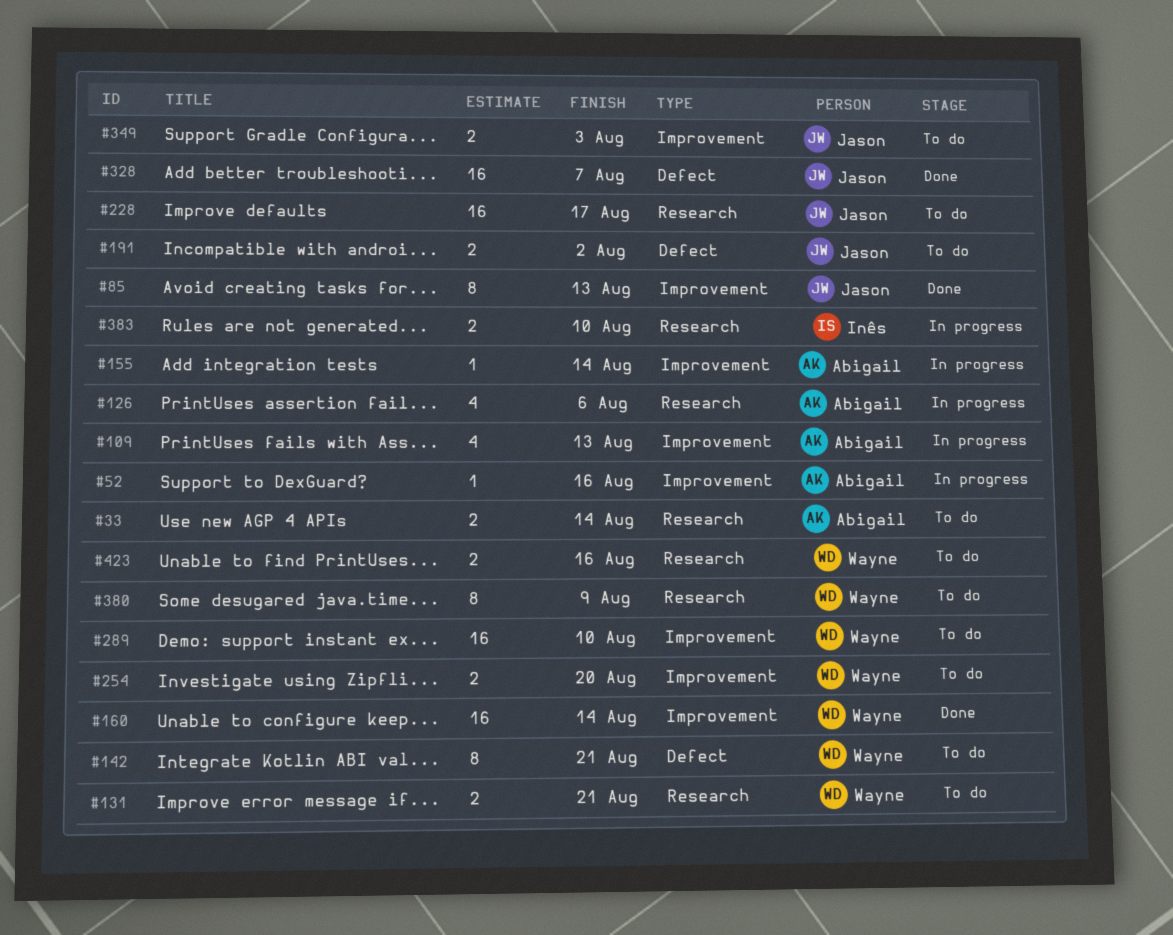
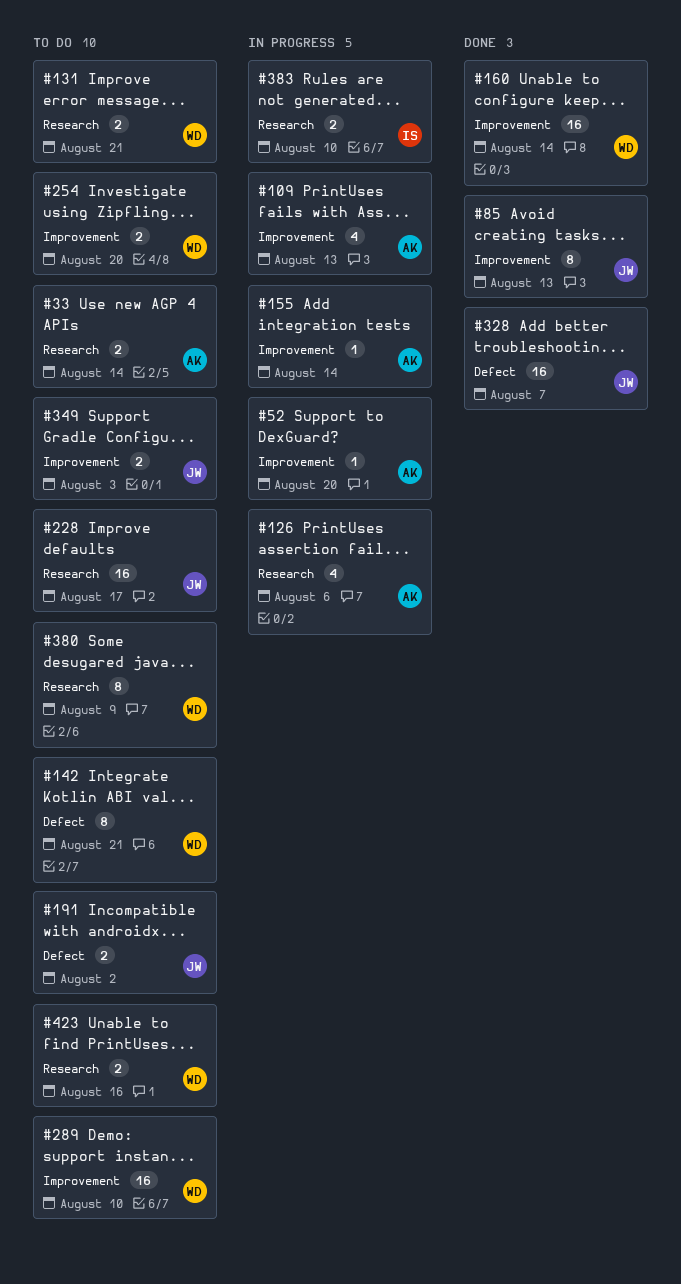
#52, due: Aug 16 -> Aug 20

